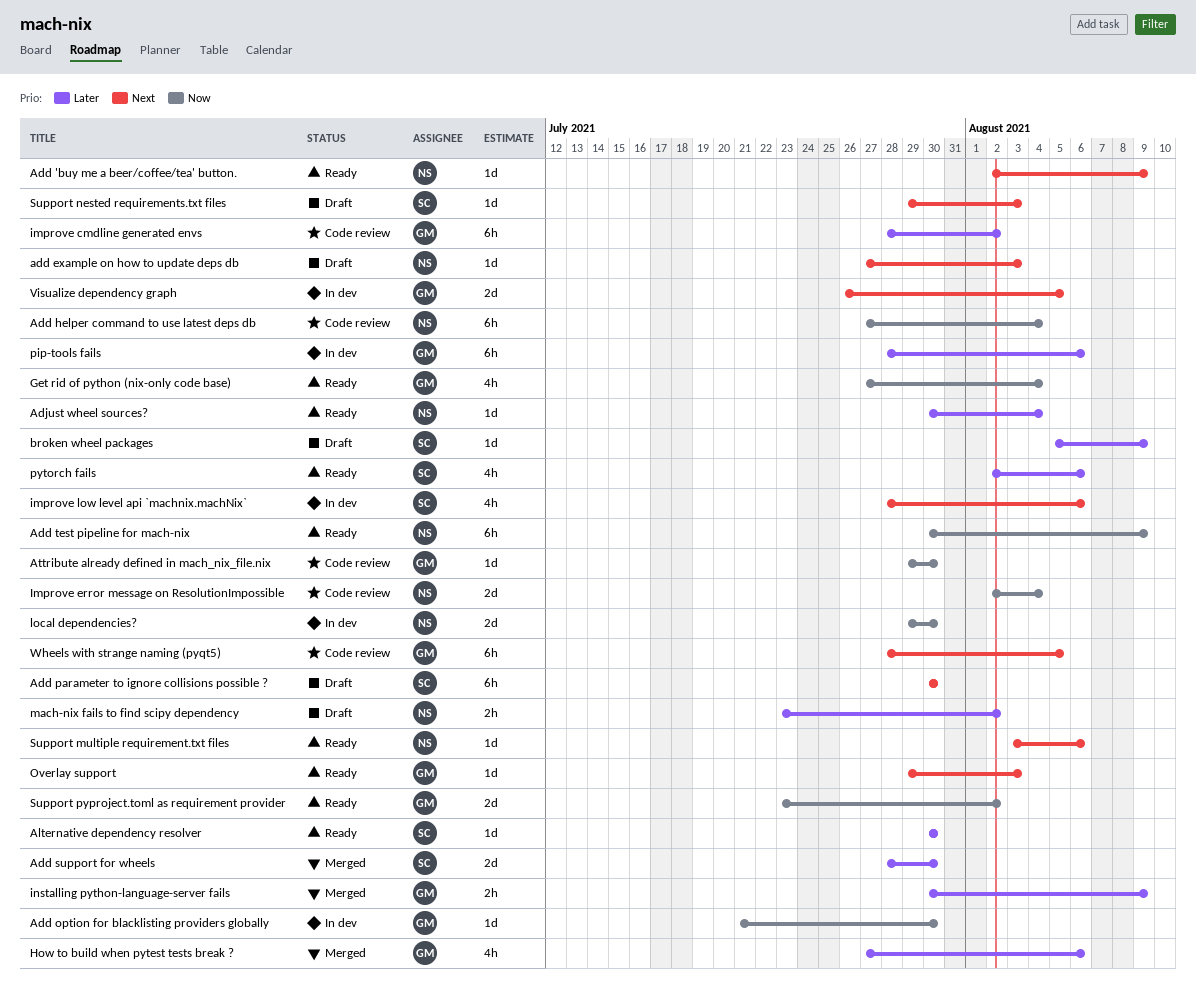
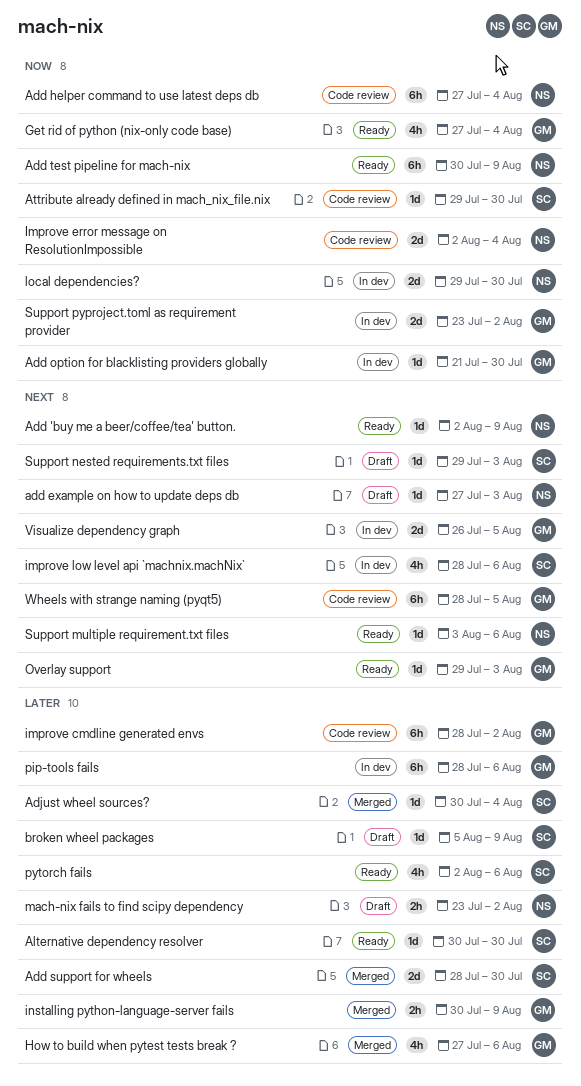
Add parameter to ignore collisions possible ?: present -> none
Adjust wheel sources?, status: Ready -> Merged
Adjust wheel sources?, owner: NS -> SC
Attribute already defined in mach_nix_file.nix, owner: GM -> SC
Support pyproject.toml as requirement provider, status: Ready -> In dev

